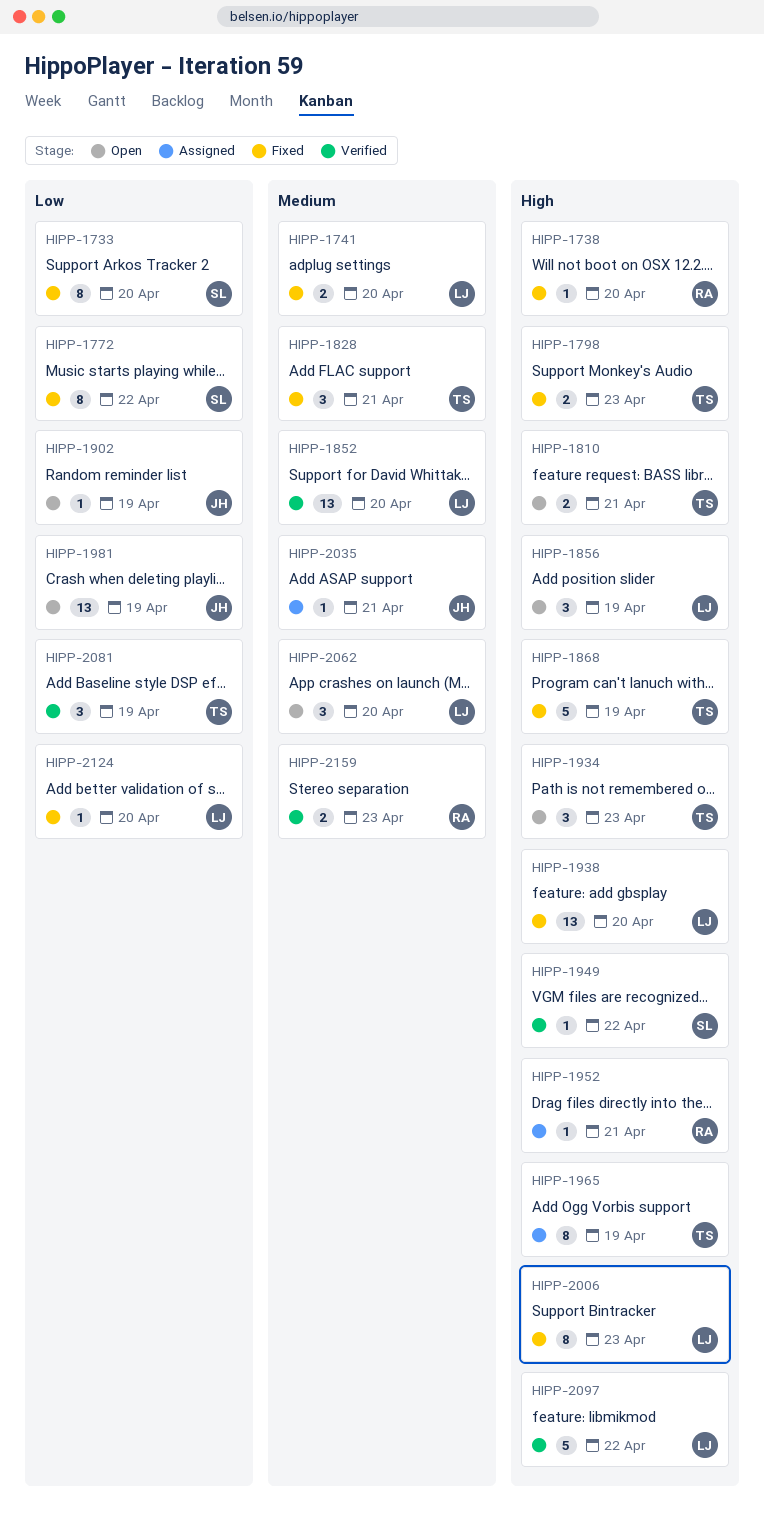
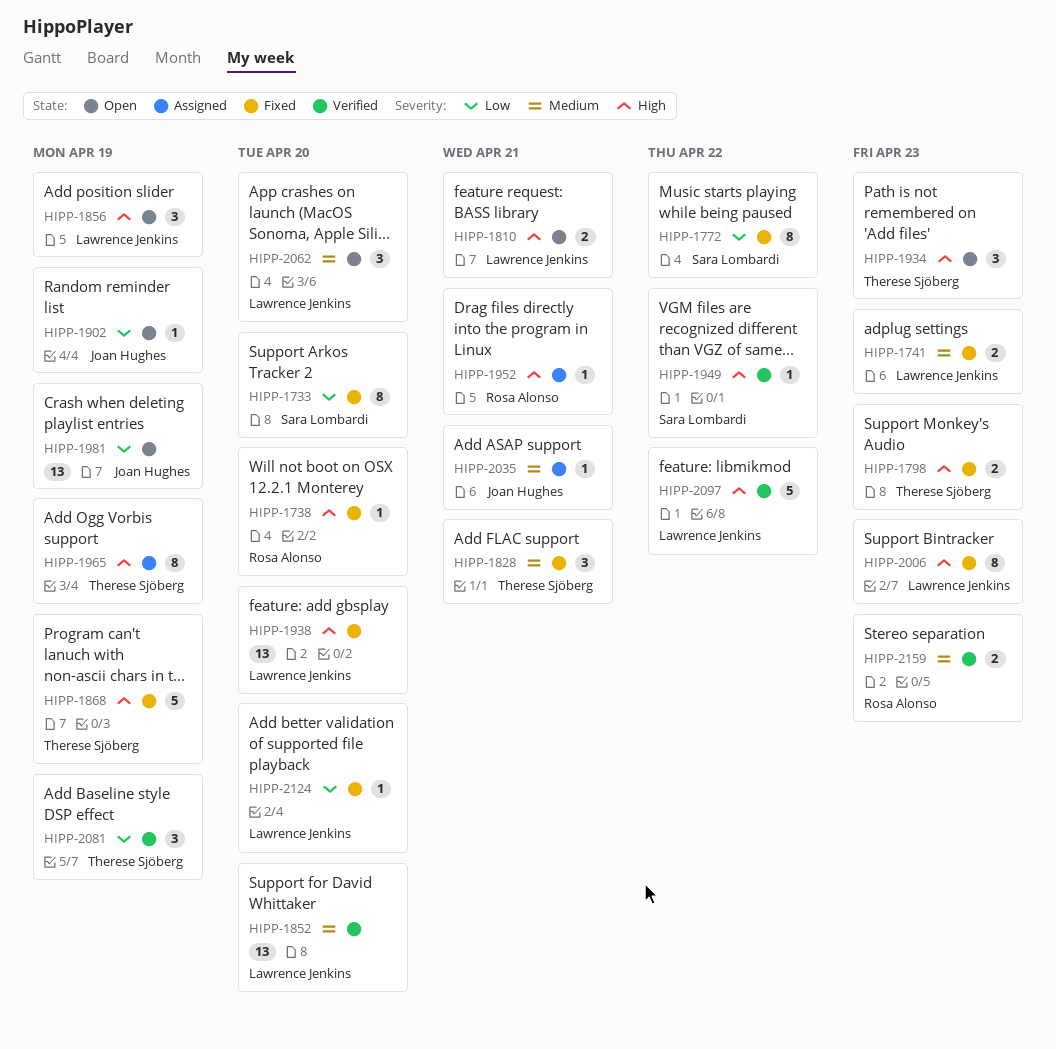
HIPP-1741, due: Apr 20 -> Apr 23
HIPP-1810, owner: Therese Sjöberg -> Lawrence Jenkins

